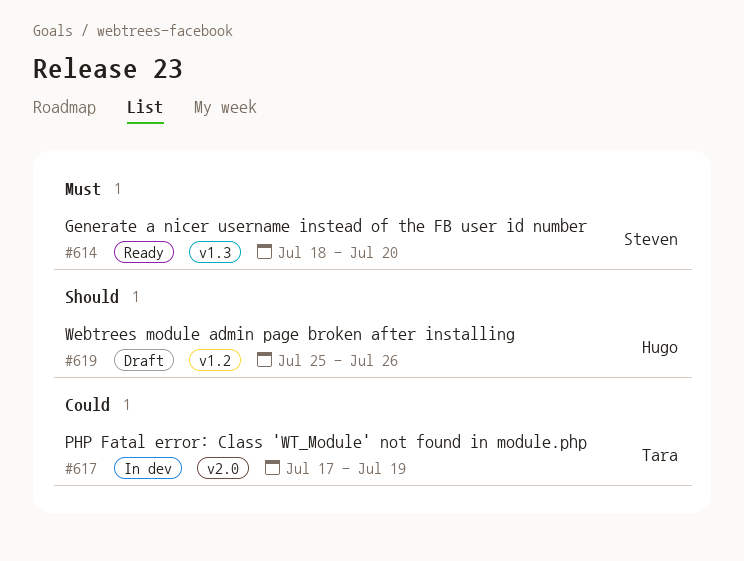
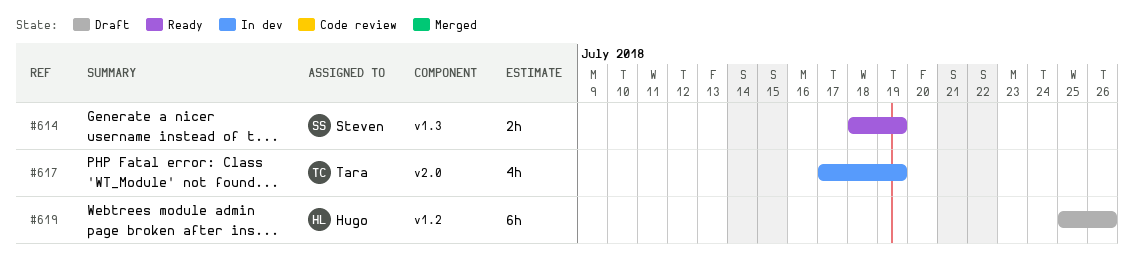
#614, due: Jul 20 -> Jul 19

